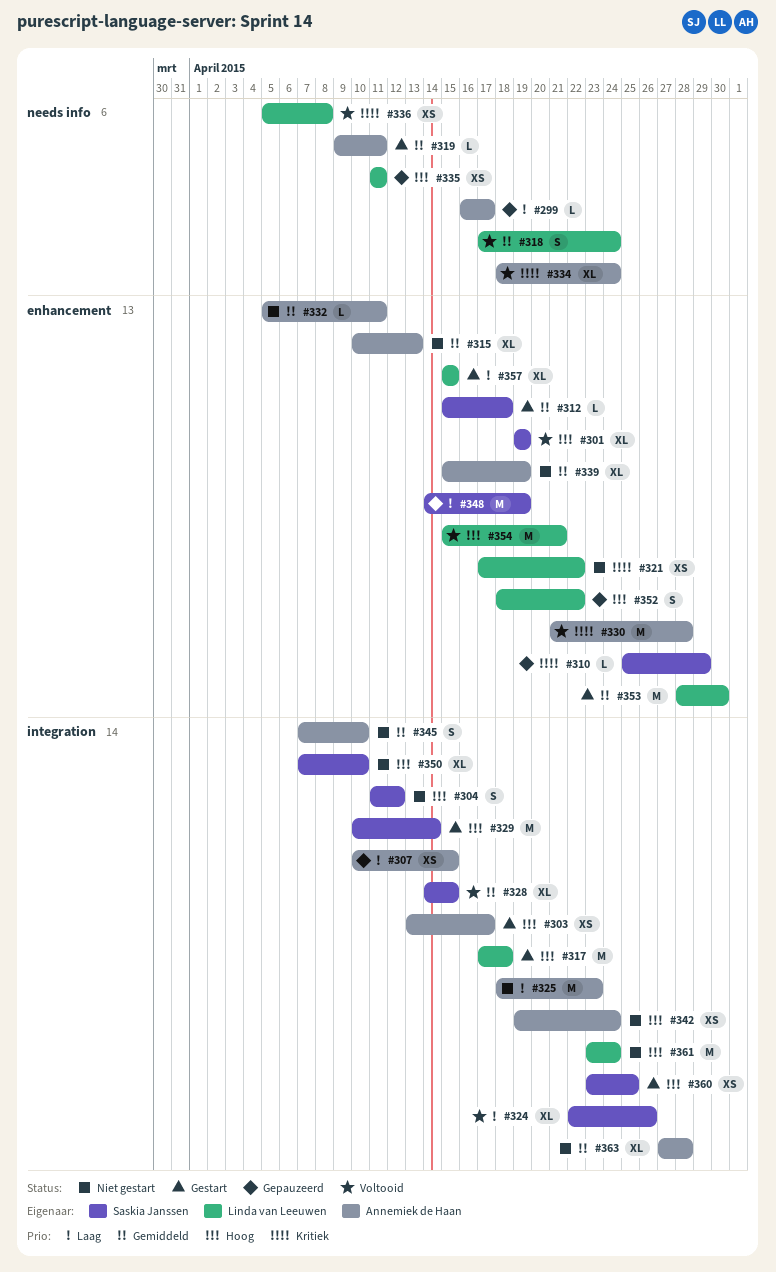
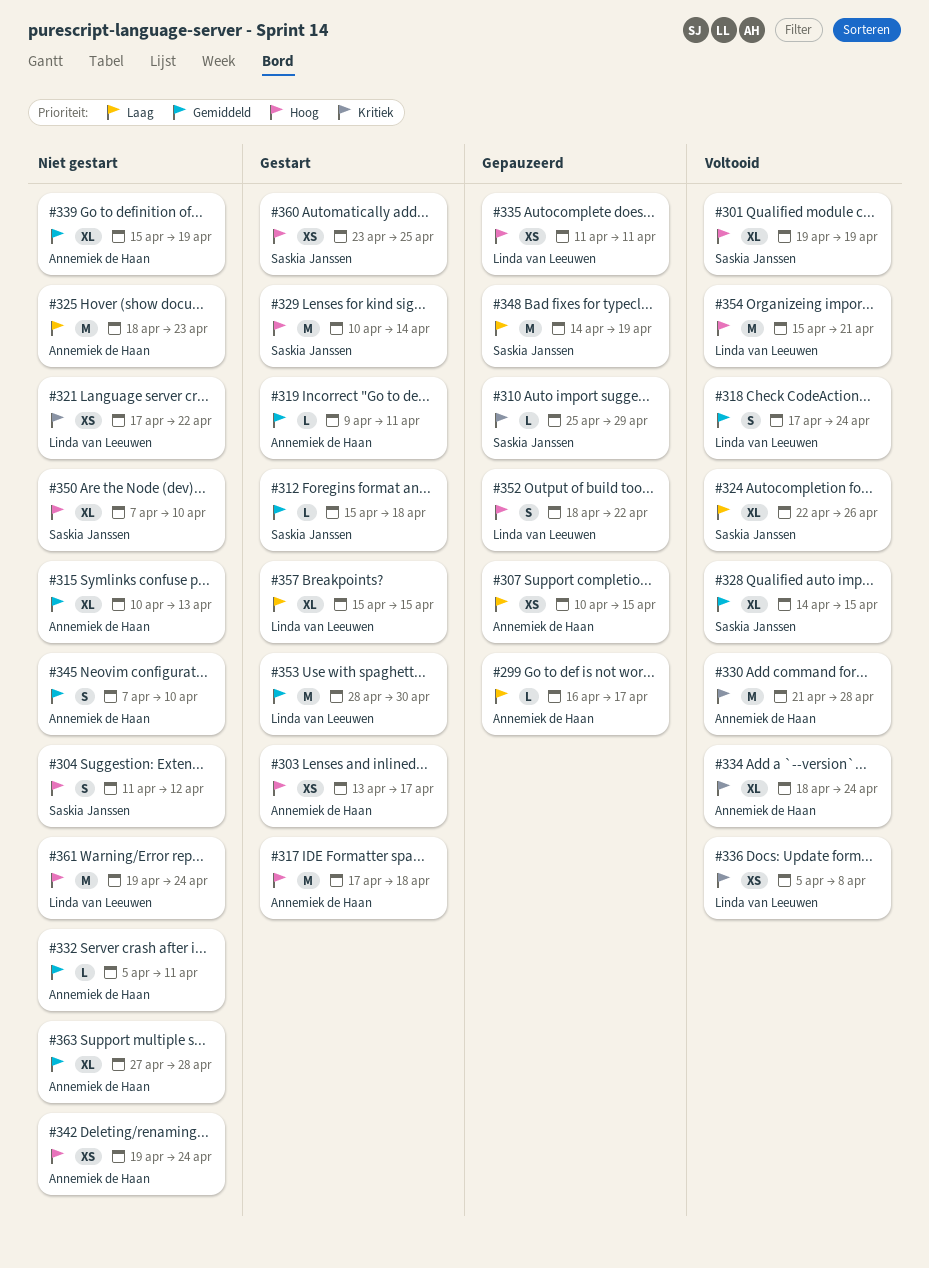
#317, owner: Linda van Leeuwen -> Annemiek de Haan
#361, start: Apr 23 -> Apr 19

